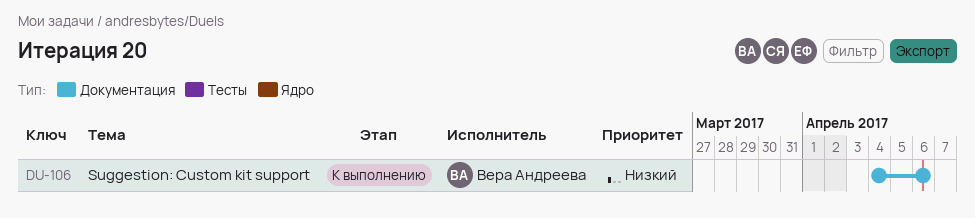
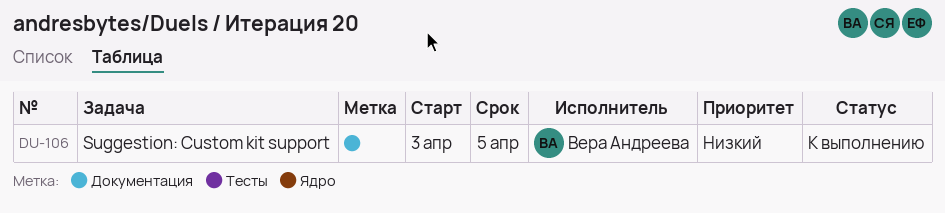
DU-106, start: Apr 4 -> Apr 3
DU-106, due: Apr 6 -> Apr 5

